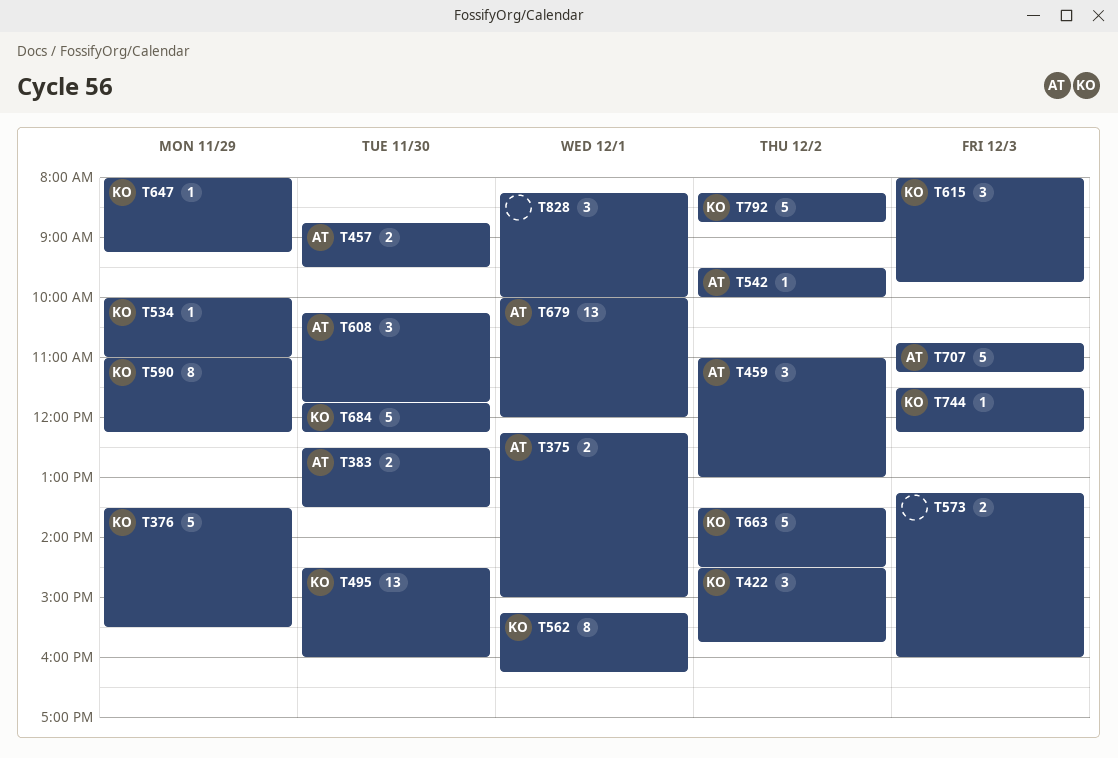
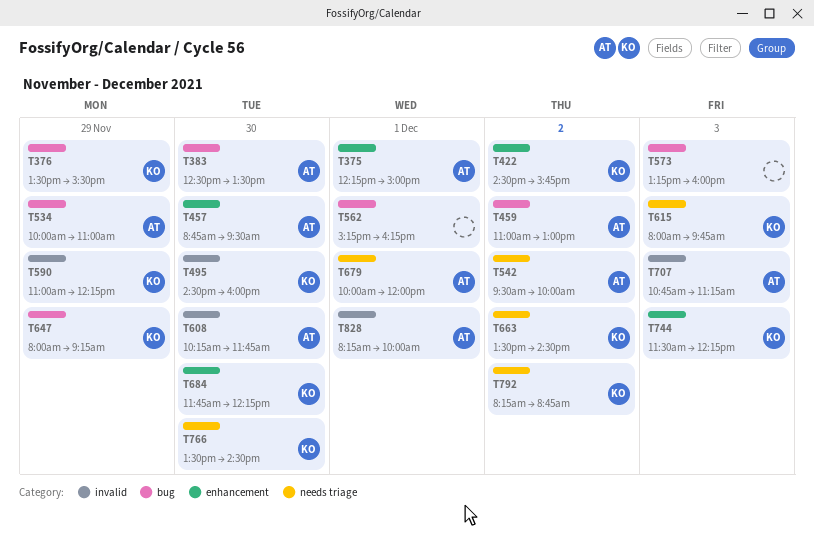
T534, owner: KO -> AT
T562, owner: KO -> none
T766: none -> present
T828, owner: none -> AT

